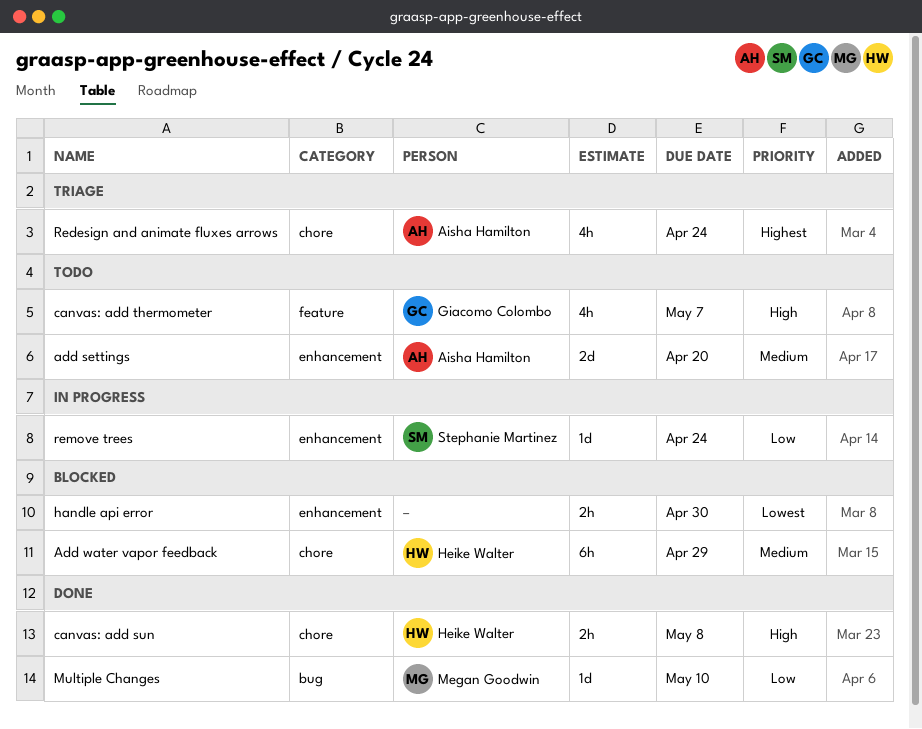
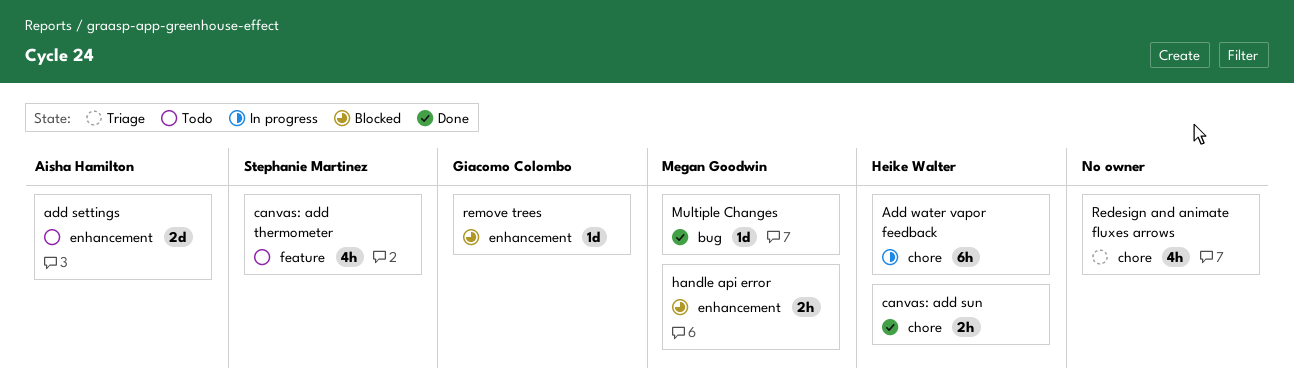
Add water vapor feedback, status: Blocked -> In progress
canvas: add thermometer, owner: Giacomo Colombo -> Stephanie Martinez
handle api error, owner: none -> Megan Goodwin
Redesign and animate fluxes arrows, owner: Aisha Hamilton -> none
remove trees, status: In progress -> Blocked
remove trees, owner: Stephanie Martinez -> Giacomo Colombo

